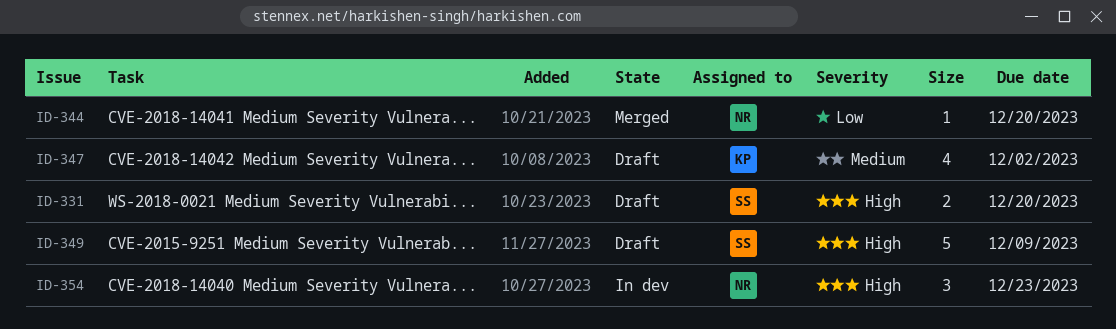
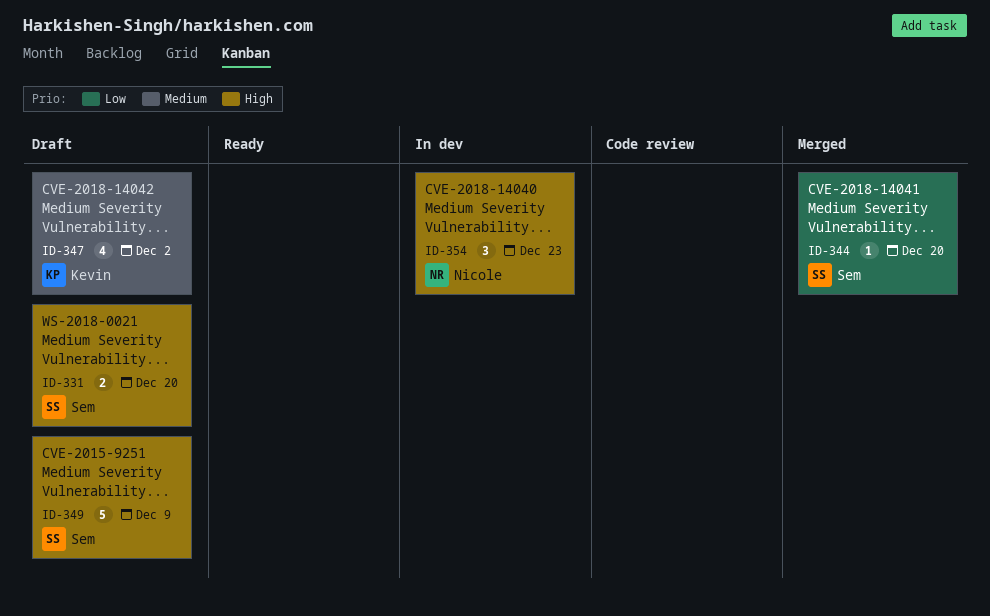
ID-344, owner: Nicole -> Sem

